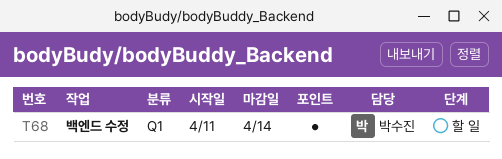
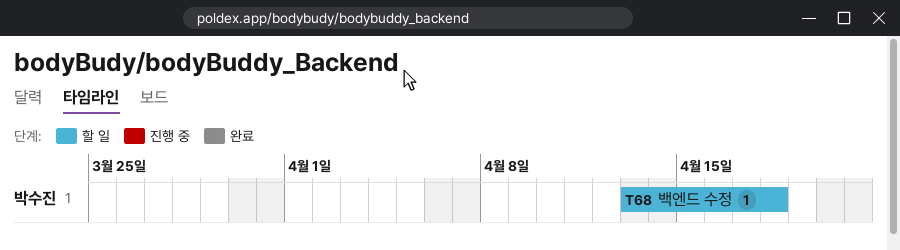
T68, start: Apr 11 -> Apr 13
T68, due: Apr 14 -> Apr 18

